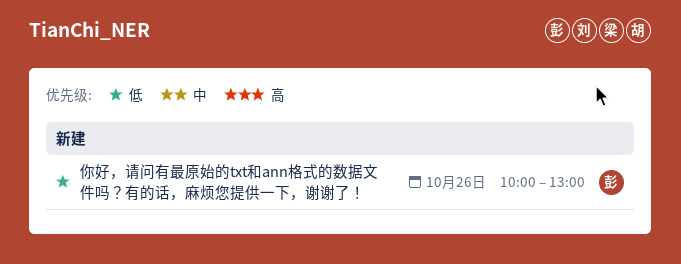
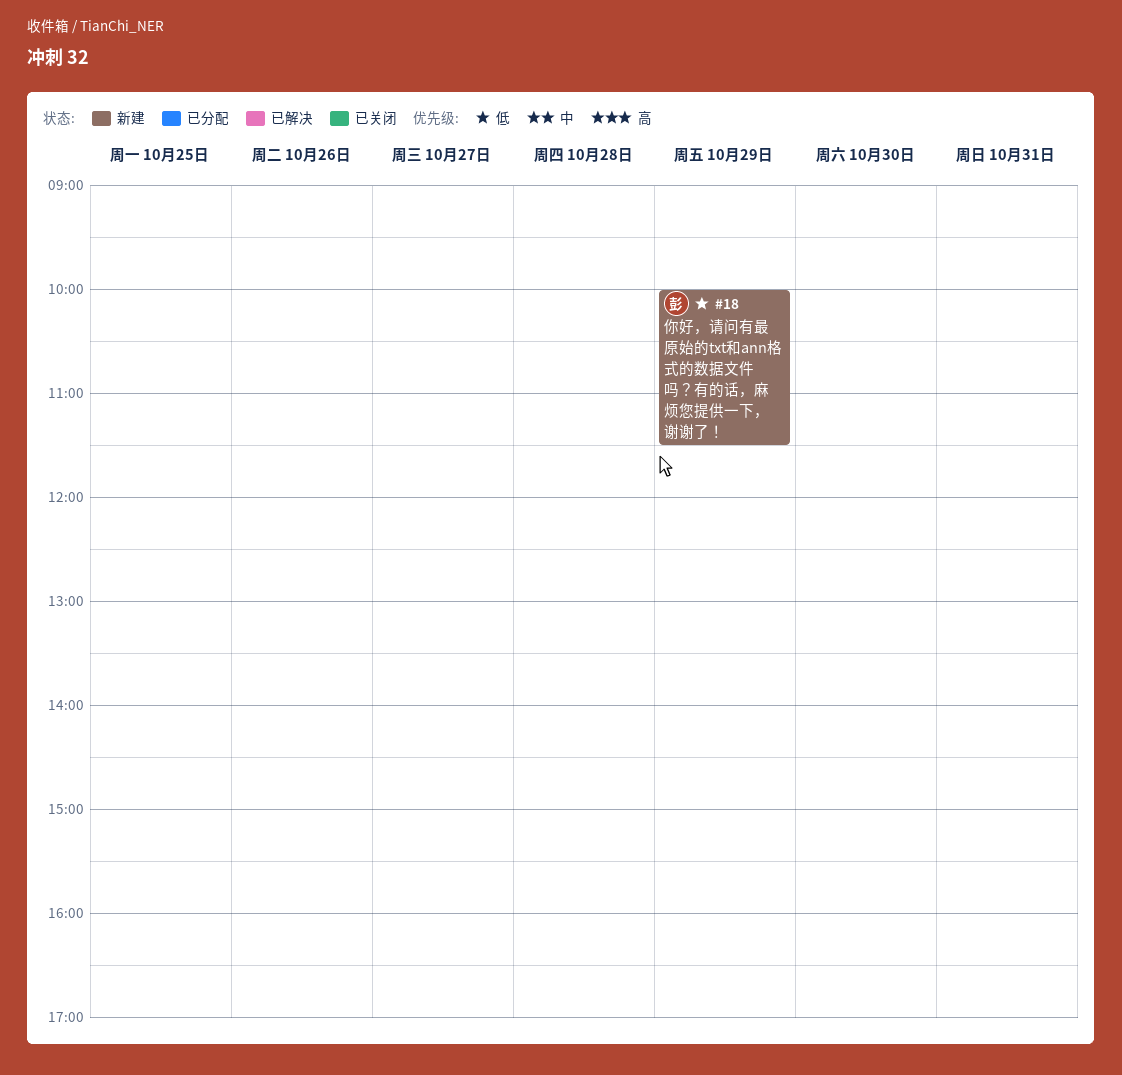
你好，请问有最原始的txt和ann格式的数据文件吗？有的话，麻烦您提供一下，谢谢了！, day: Oct 26 -> Oct 29
你好，请问有最原始的txt和ann格式的数据文件吗？有的话，麻烦您提供一下，谢谢了！, ends: 13:00 -> 11:30

